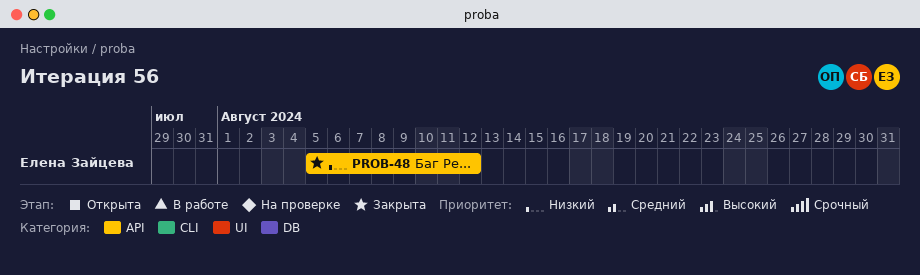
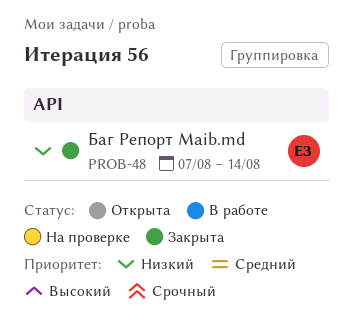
PROB-48, start: Aug 5 -> Aug 7
PROB-48, due: Aug 12 -> Aug 14

